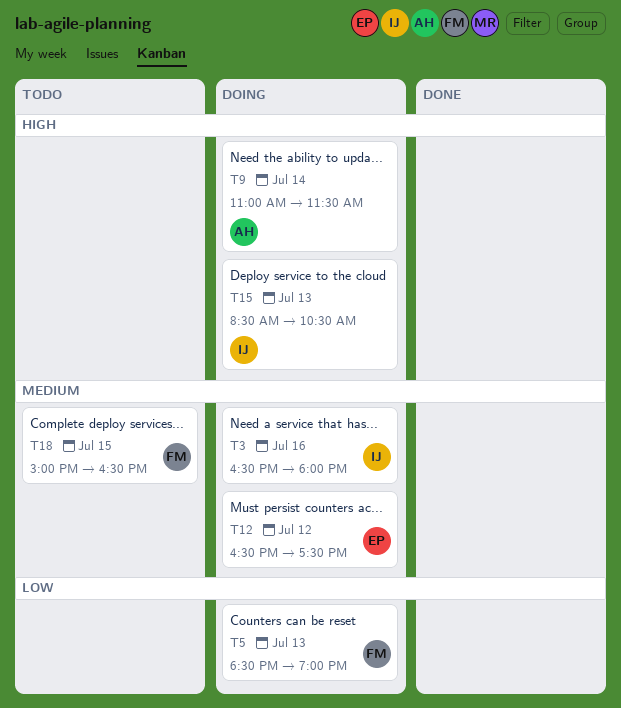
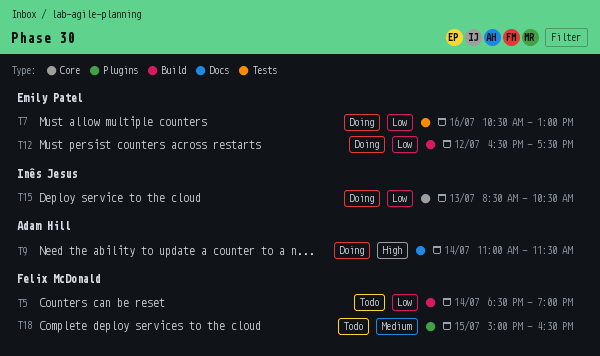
T3: present -> none
T5, status: Doing -> Todo
T5, day: Jul 13 -> Jul 14
T7: none -> present
T12, priority: Medium -> Low
T15, priority: High -> Low

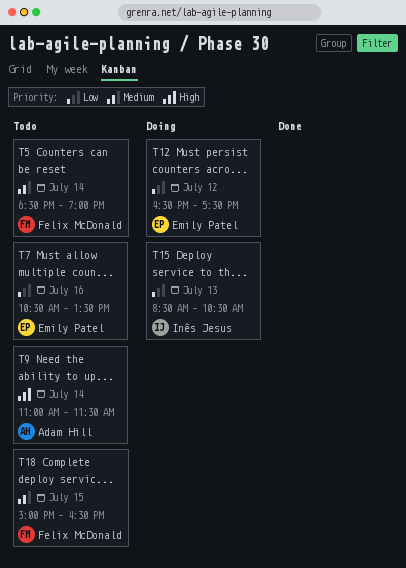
T5, priority: Low -> Medium
T7, status: Doing -> Todo
T7, ends: 13:00 -> 13:30
T9, status: Doing -> Todo

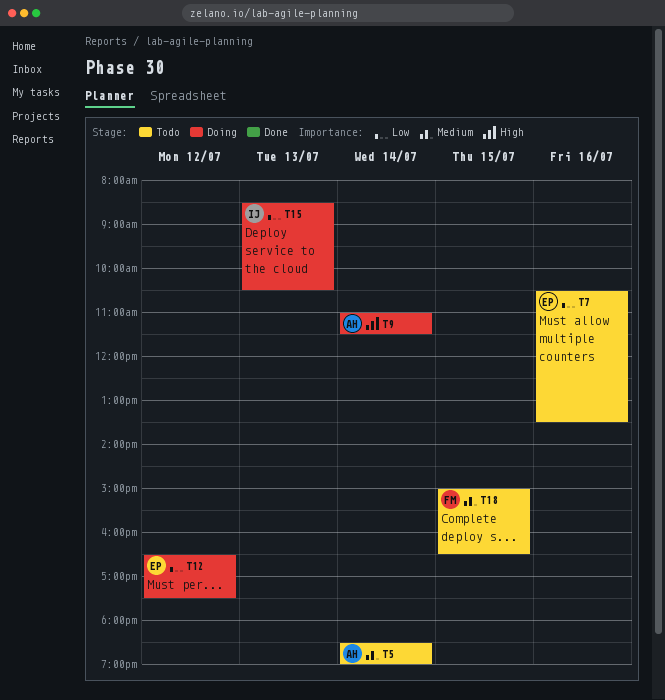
T5, owner: Felix McDonald -> Adam Hill
T9, status: Todo -> Doing

